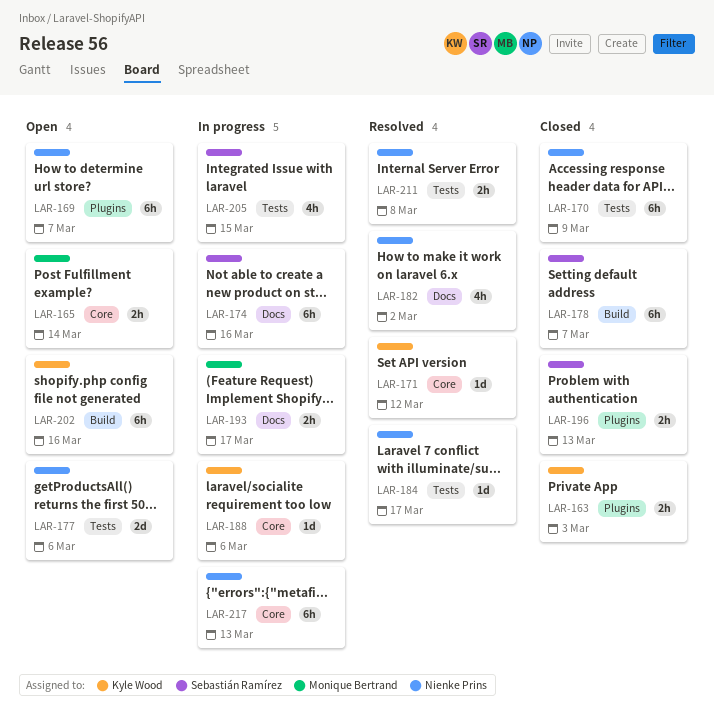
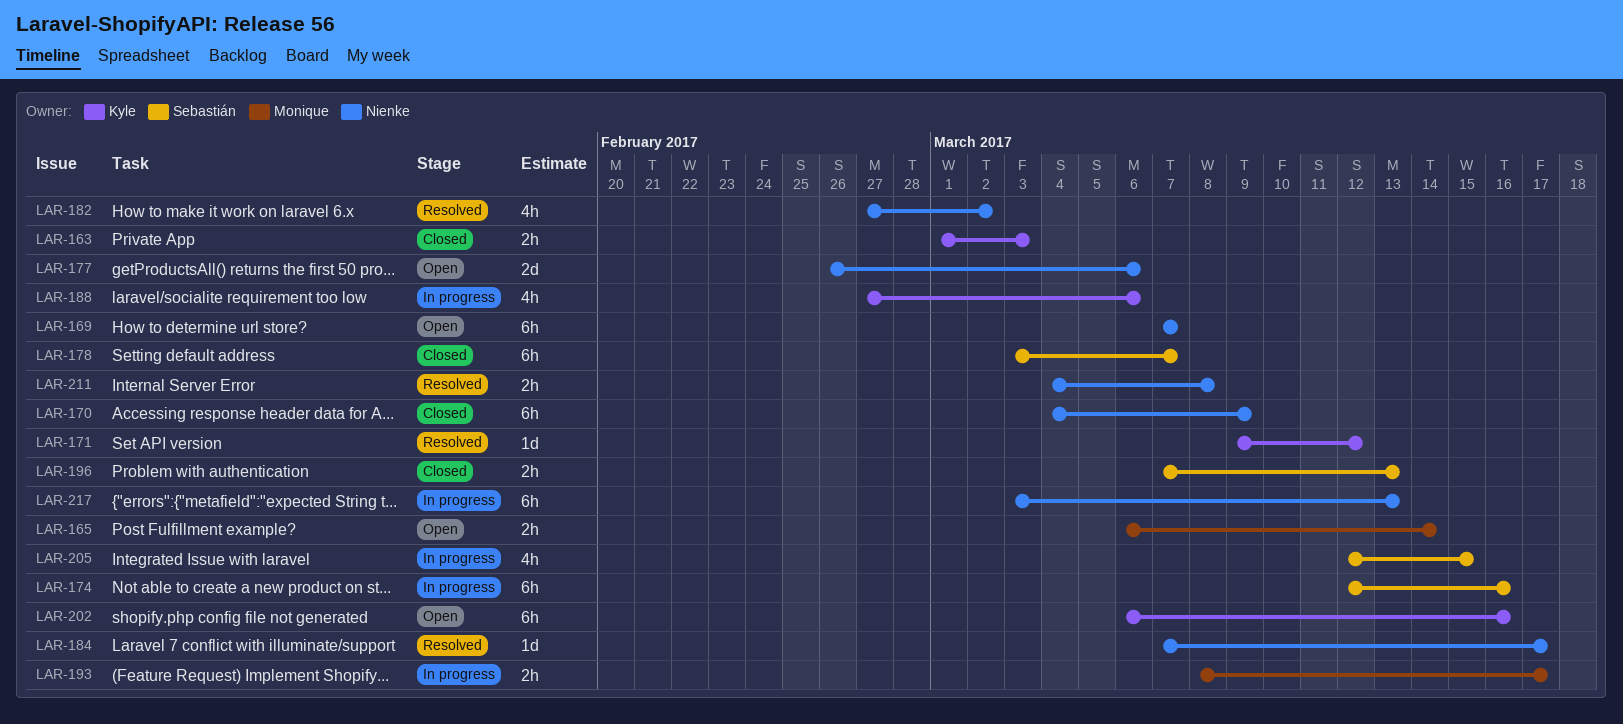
LAR-188, estimate: 1d -> 4h

